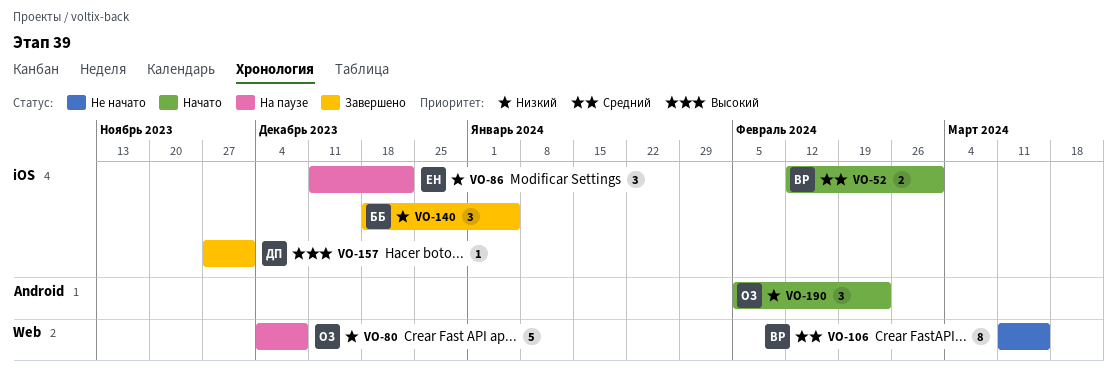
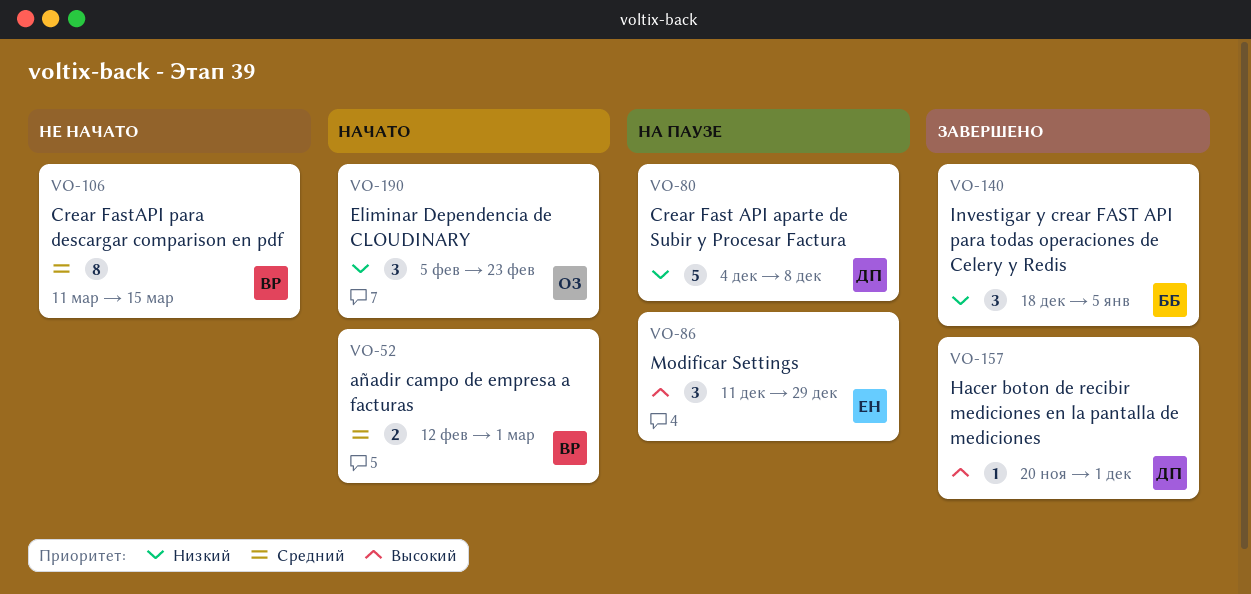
VO-80, owner: ОЗ -> ДП
VO-86, priority: Низкий -> Высокий
VO-86, due: Dec 22 -> Dec 29
VO-157, start: Nov 27 -> Nov 20

